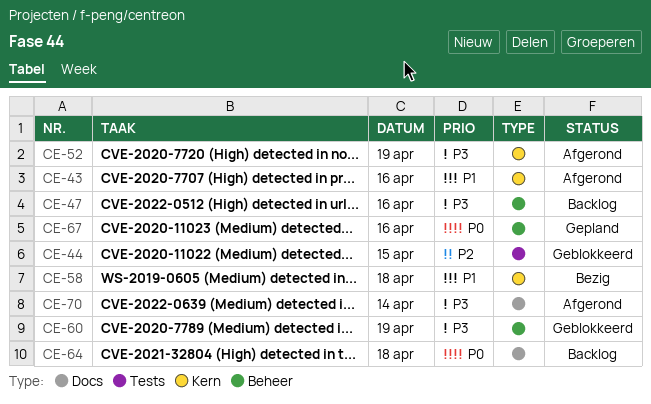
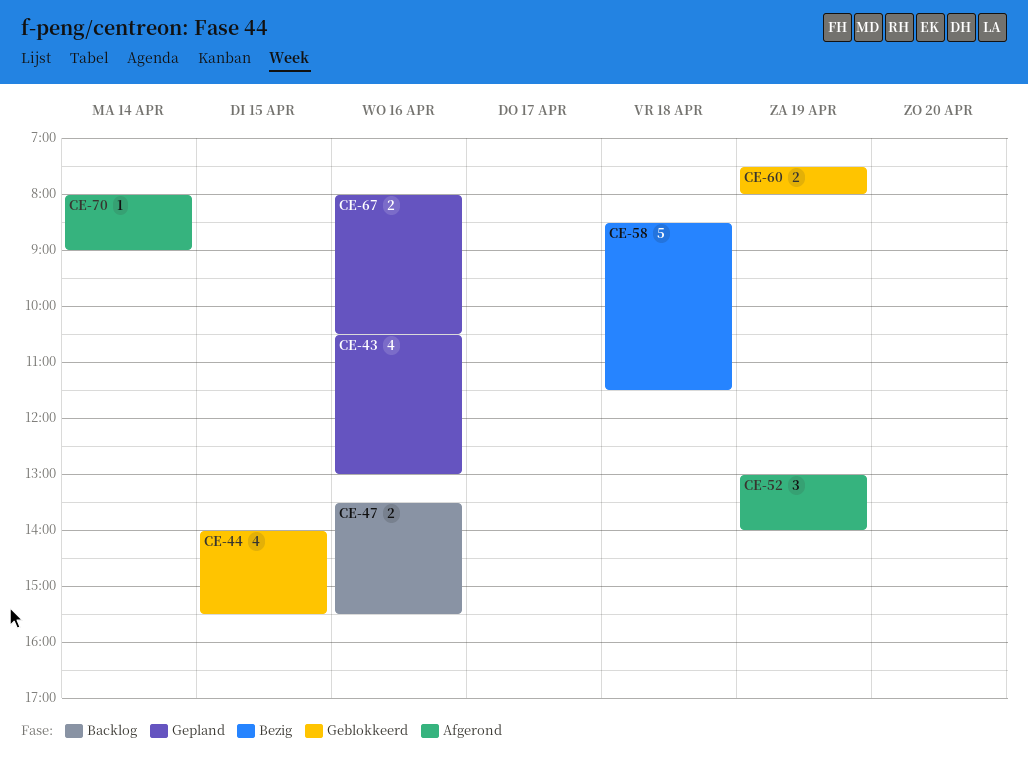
CE-43, status: Afgerond -> Gepland
CE-64: present -> none

